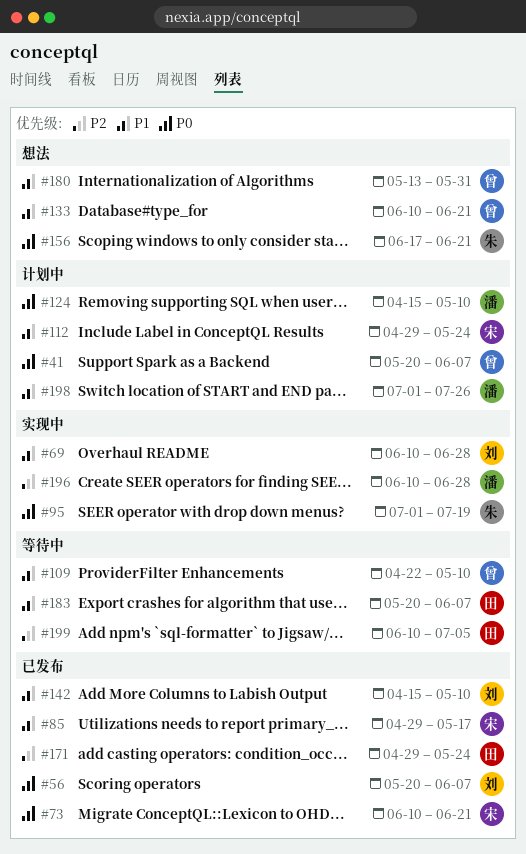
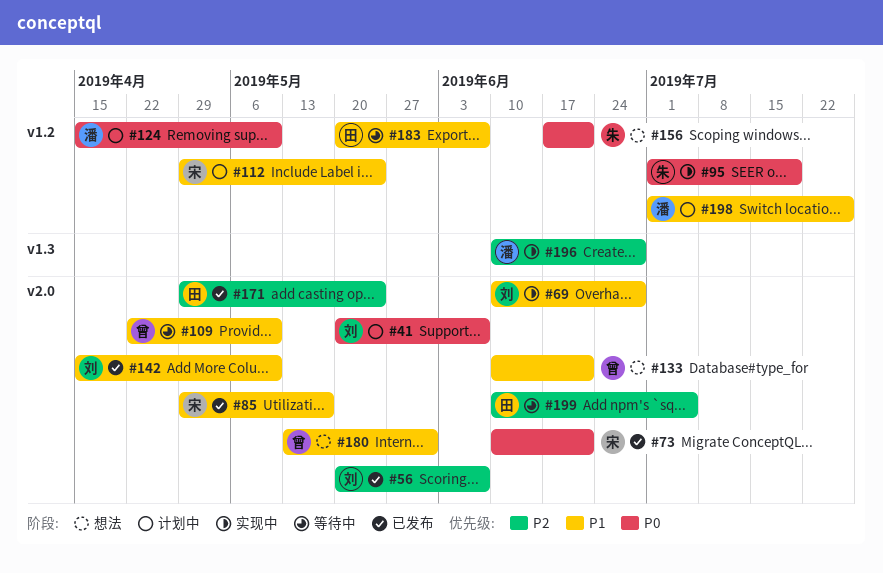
#41, owner: 曾 -> 刘
#56, priority: P0 -> P2

